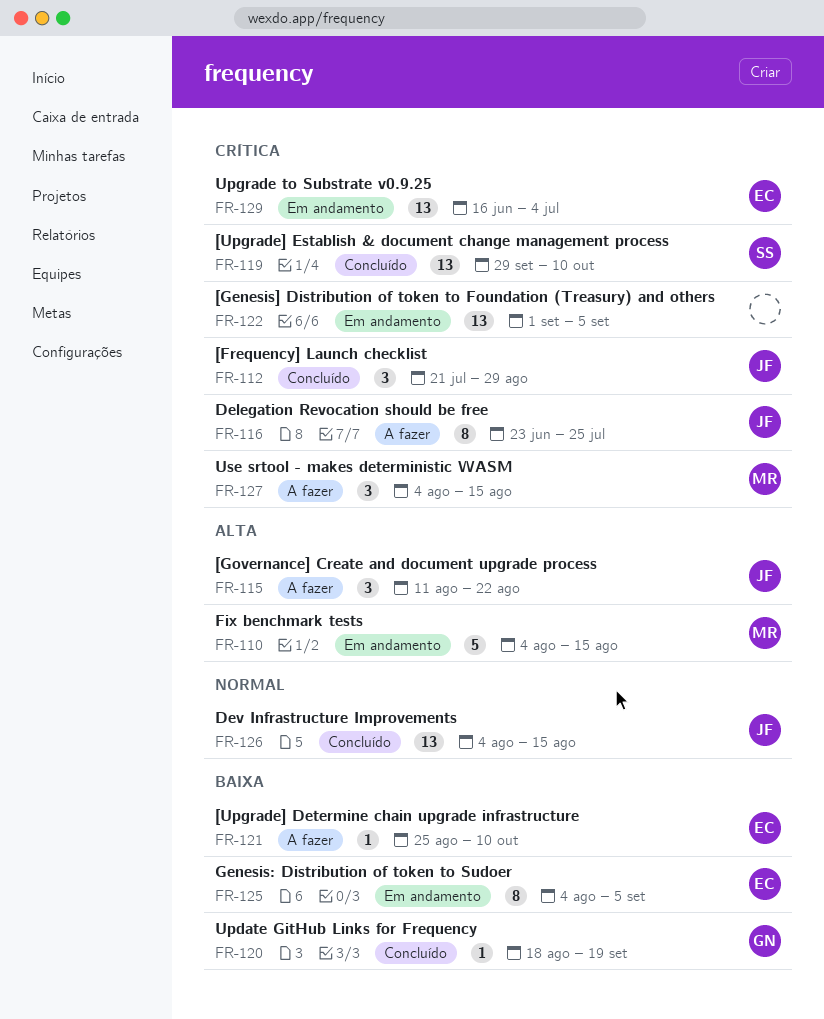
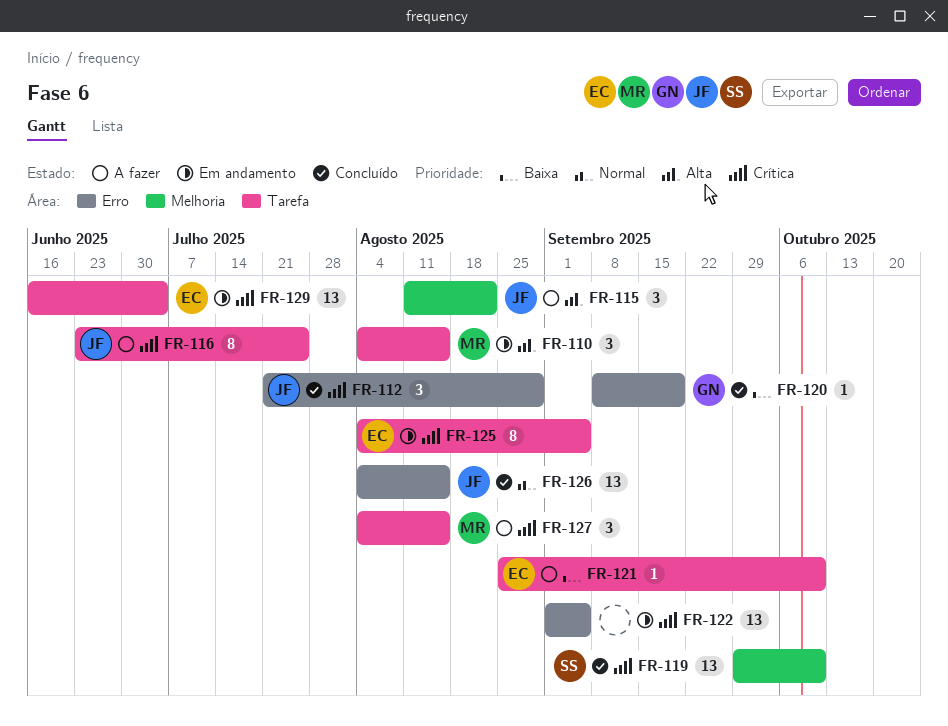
FR-110, estimate: 5 -> 3
FR-120, start: Aug 18 -> Sep 8
FR-125, priority: Baixa -> Crítica

